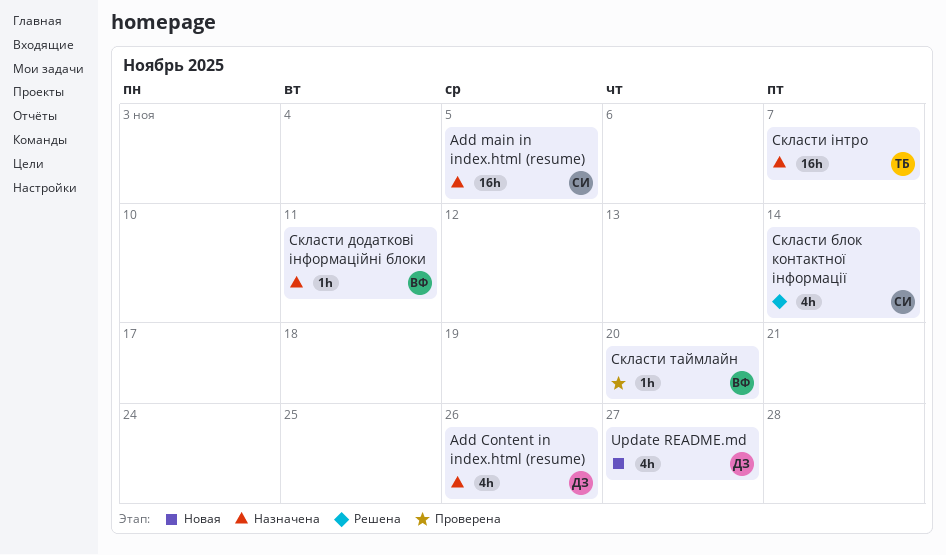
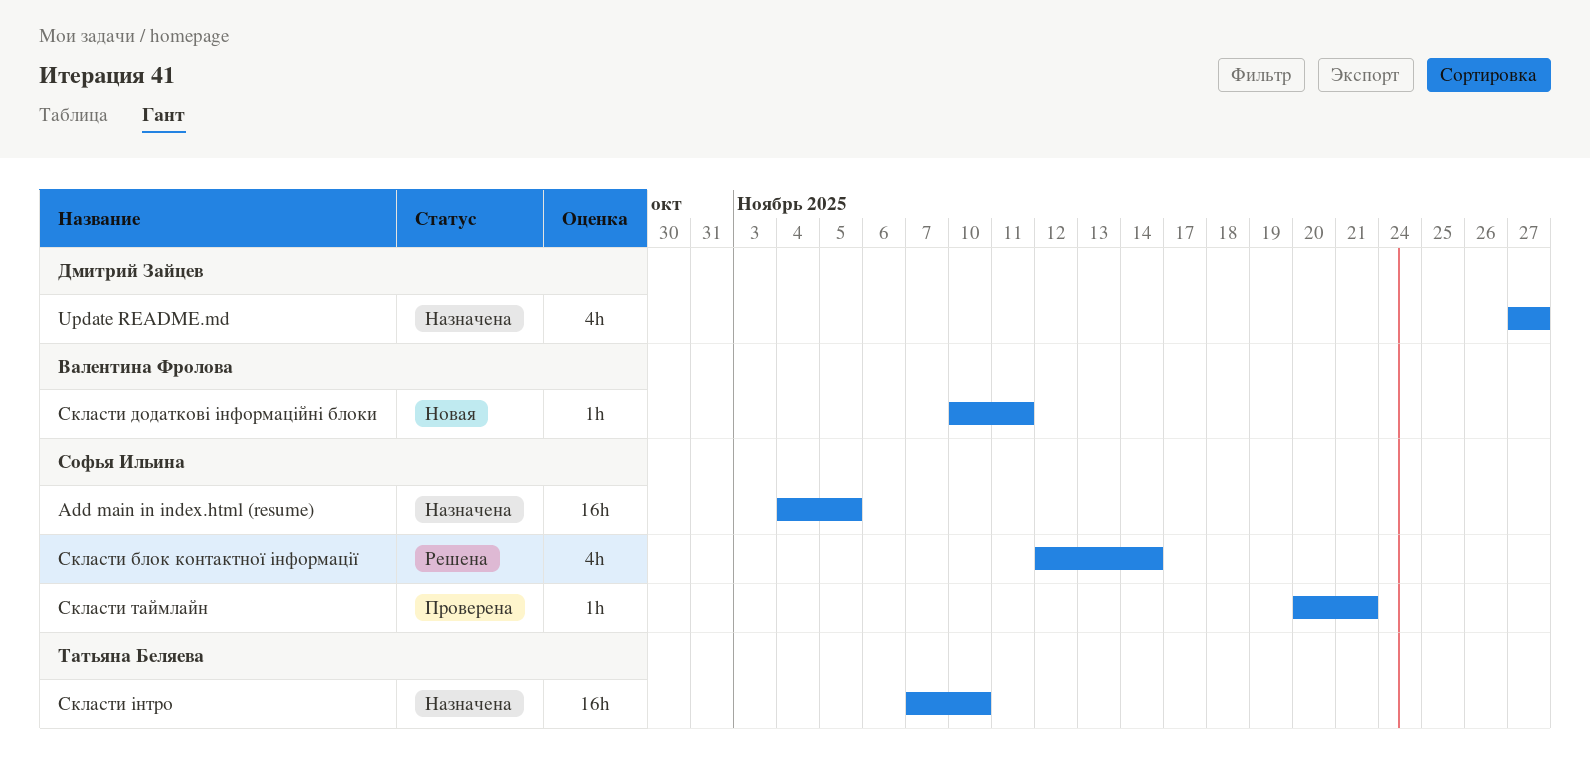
Add Content in index.html (resume): present -> none
Update README.md, status: Новая -> Назначена
Скласти додаткові інформаційні блоки, status: Назначена -> Новая
Скласти таймлайн, owner: Валентина Фролова -> Софья Ильина
Скласти таймлайн, due: Nov 20 -> Nov 21
Скласти інтро, due: Nov 7 -> Nov 10

